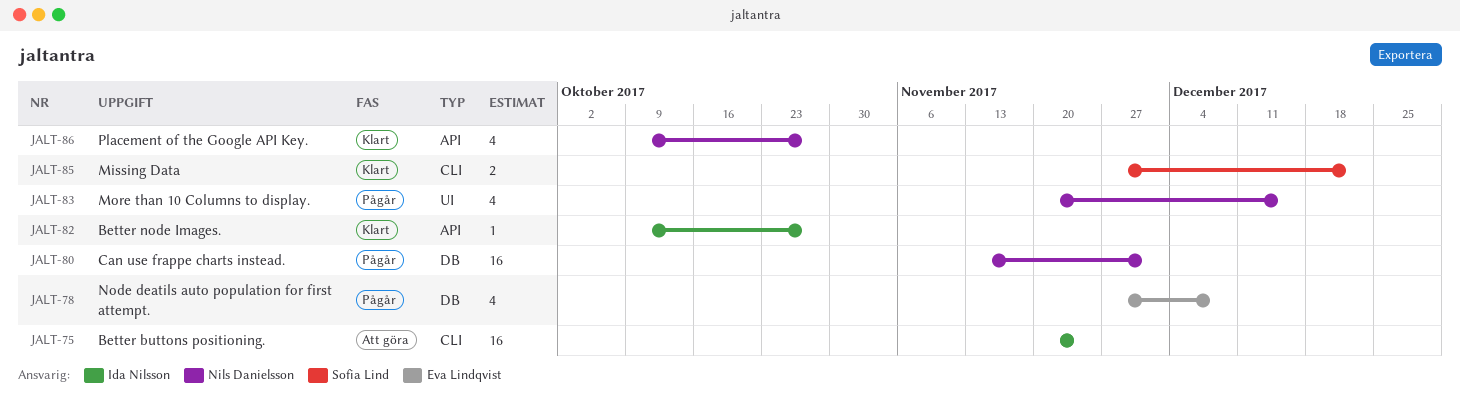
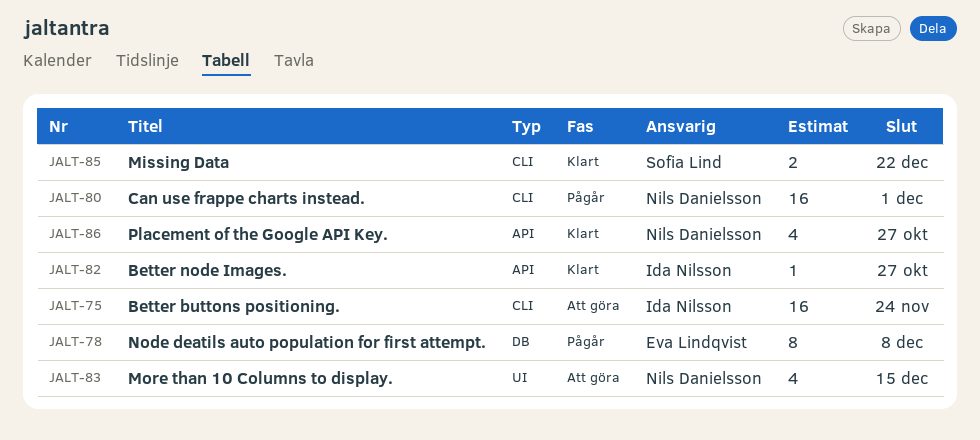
JALT-78, estimate: 4 -> 8
JALT-80, label: DB -> CLI
JALT-83, status: Pågår -> Att göra

